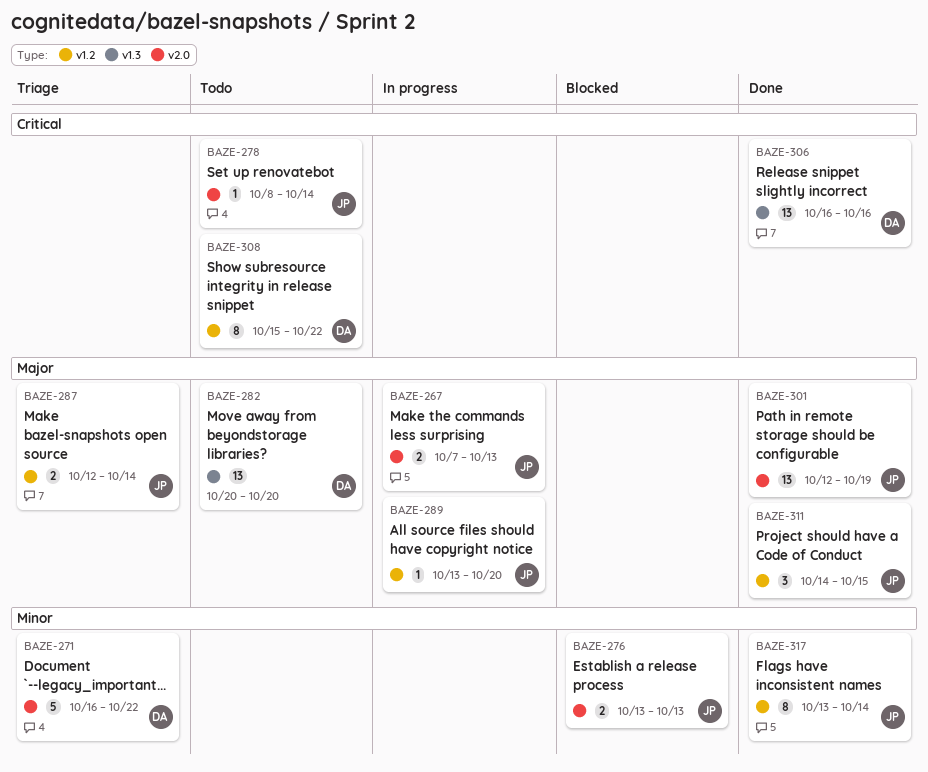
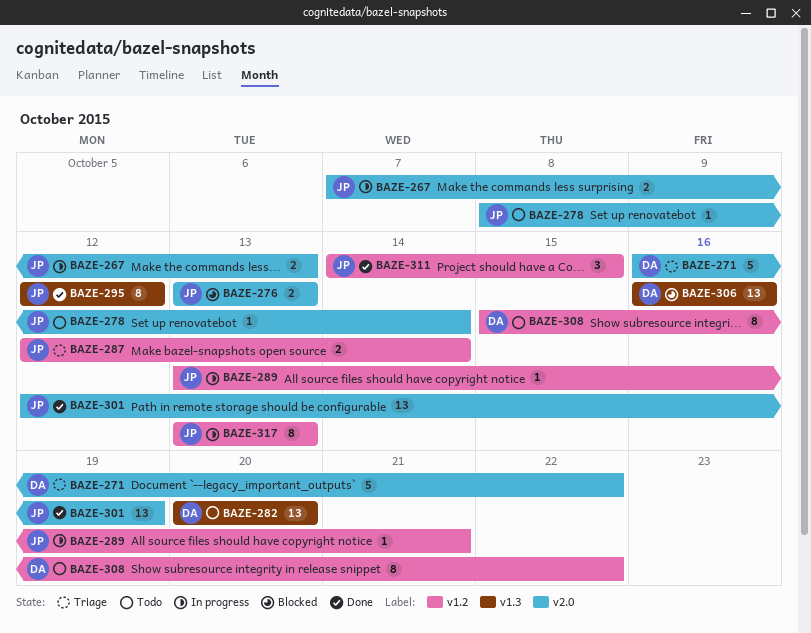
BAZE-289, due: Oct 20 -> Oct 21
BAZE-295: none -> present
BAZE-306, status: Done -> Blocked
BAZE-317, status: Done -> In progress
BAZE-317, due: Oct 14 -> Oct 13

